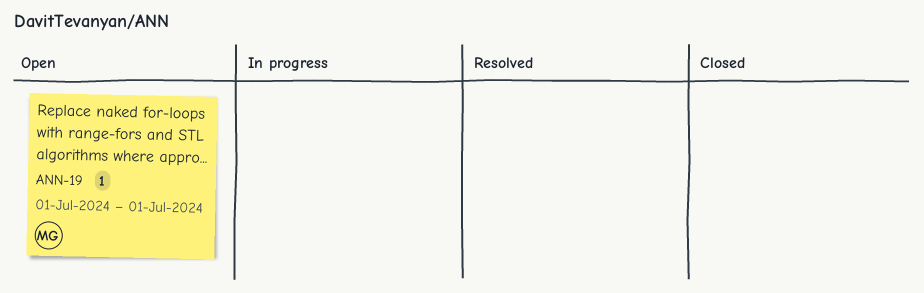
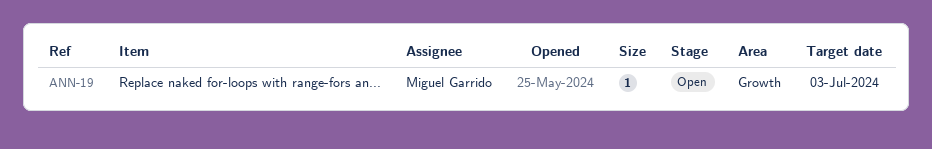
ANN-19, due: Jul 1 -> Jul 3

